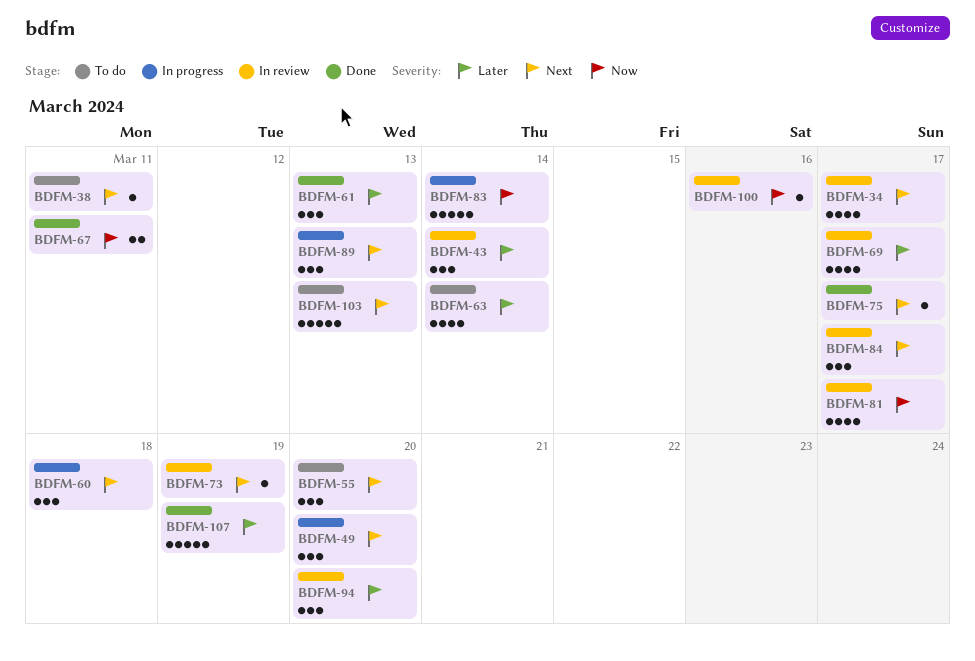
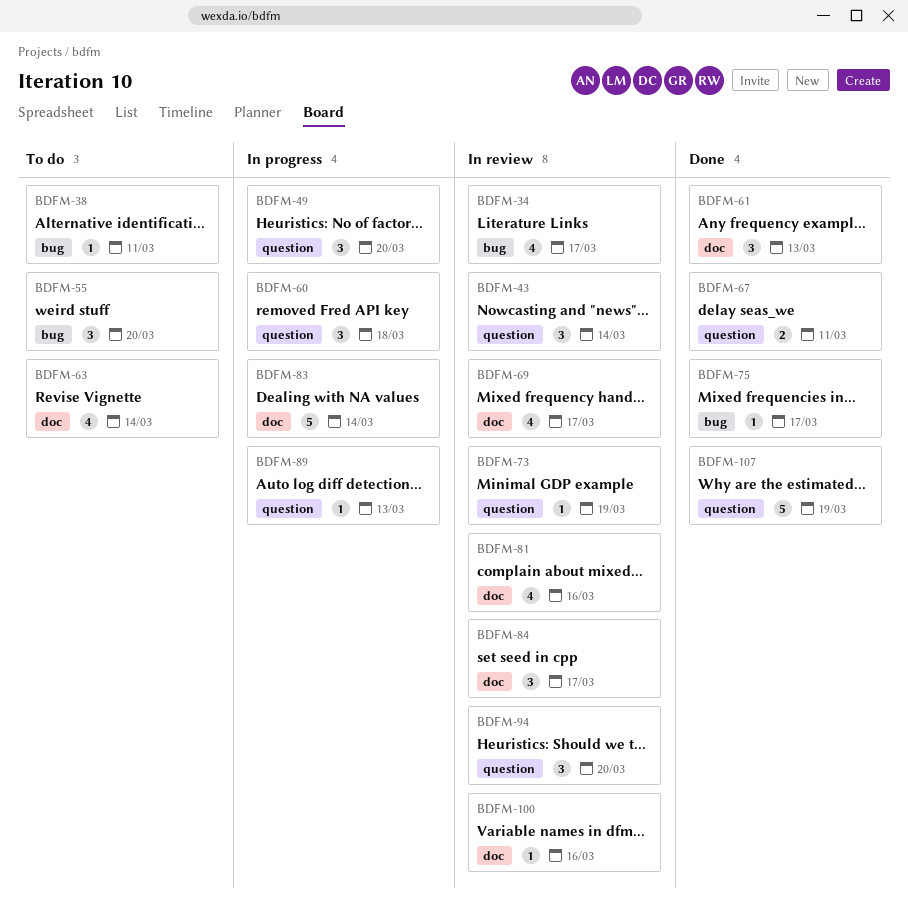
BDFM-81, due: Mar 17 -> Mar 16
BDFM-89, estimate: 3 -> 1
BDFM-103: present -> none

